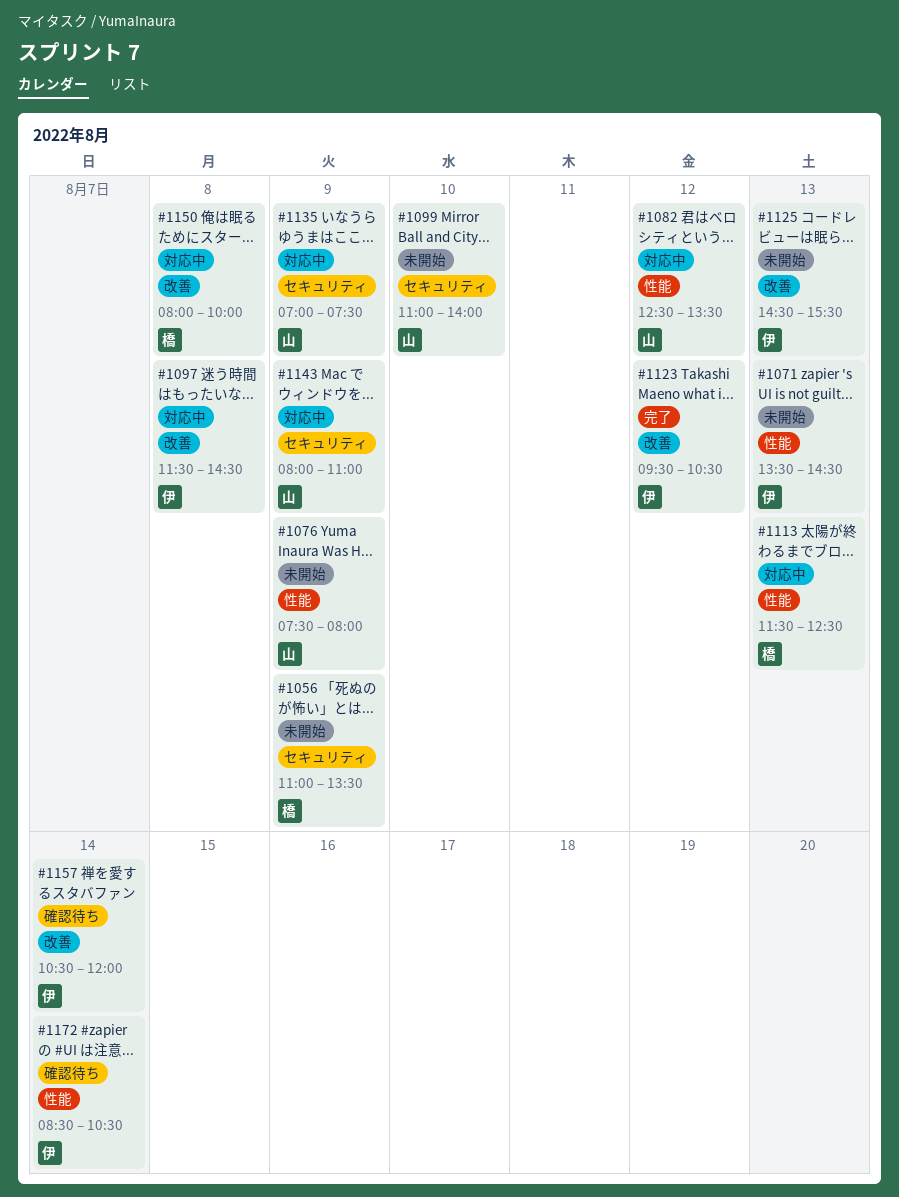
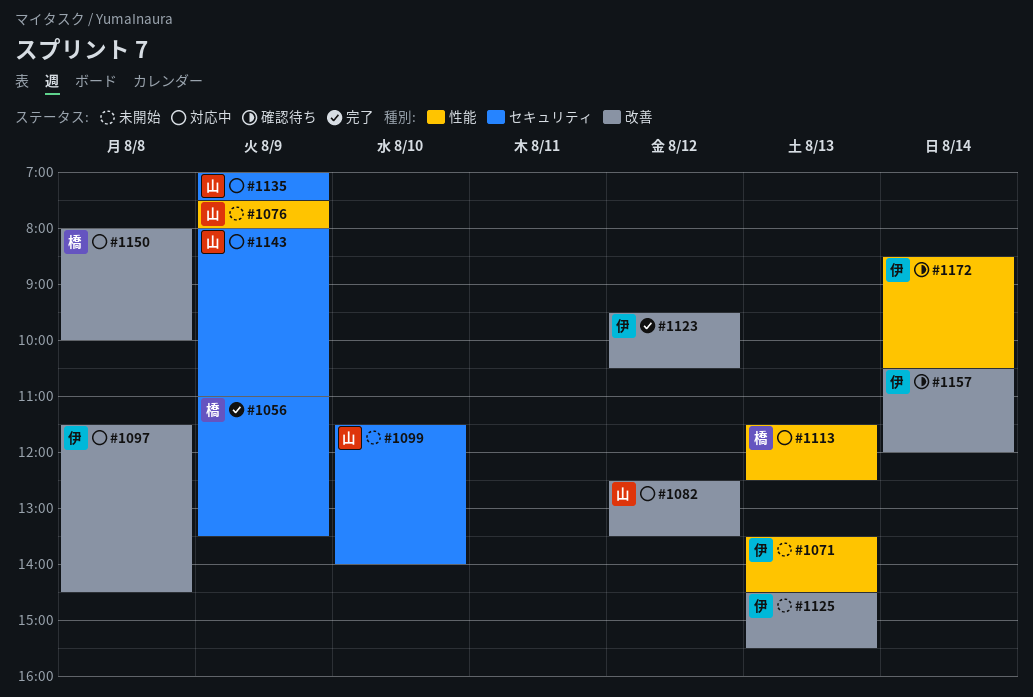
#1056, status: 未開始 -> 完了
#1082, label: 性能 -> 改善
#1099, begins: 11:00 -> 11:30

